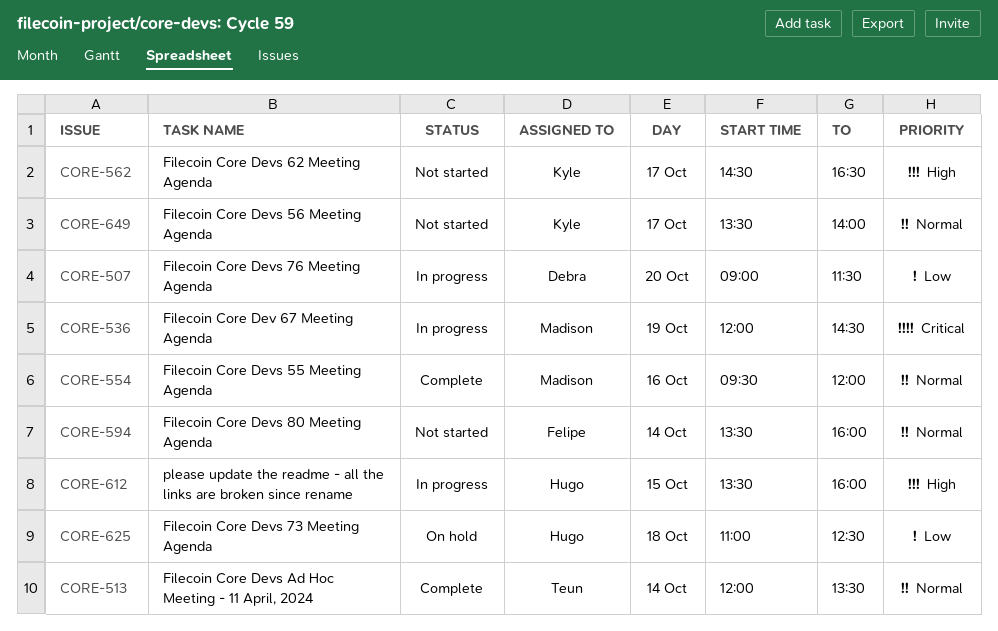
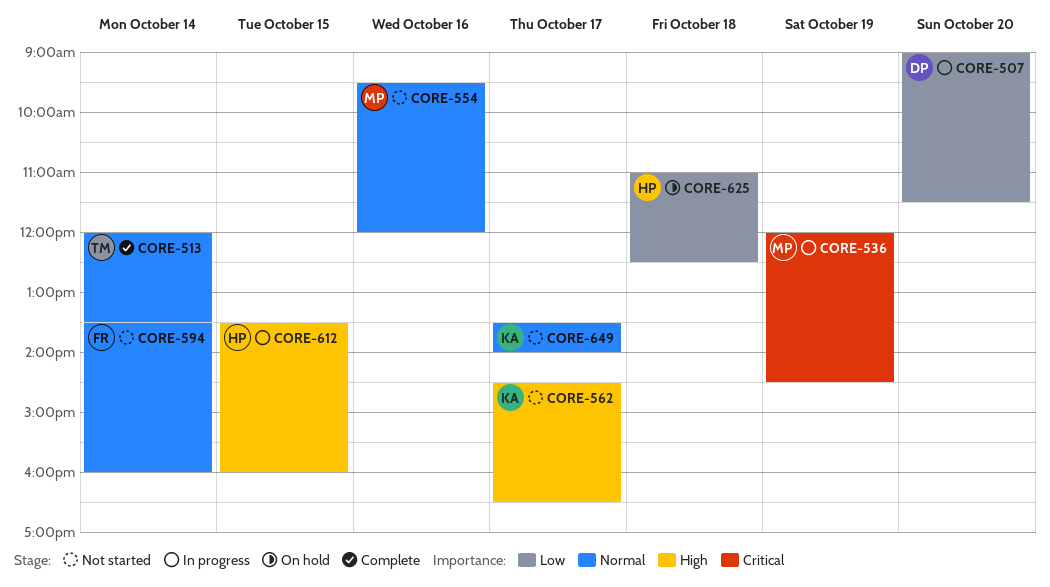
CORE-554, status: Complete -> Not started

